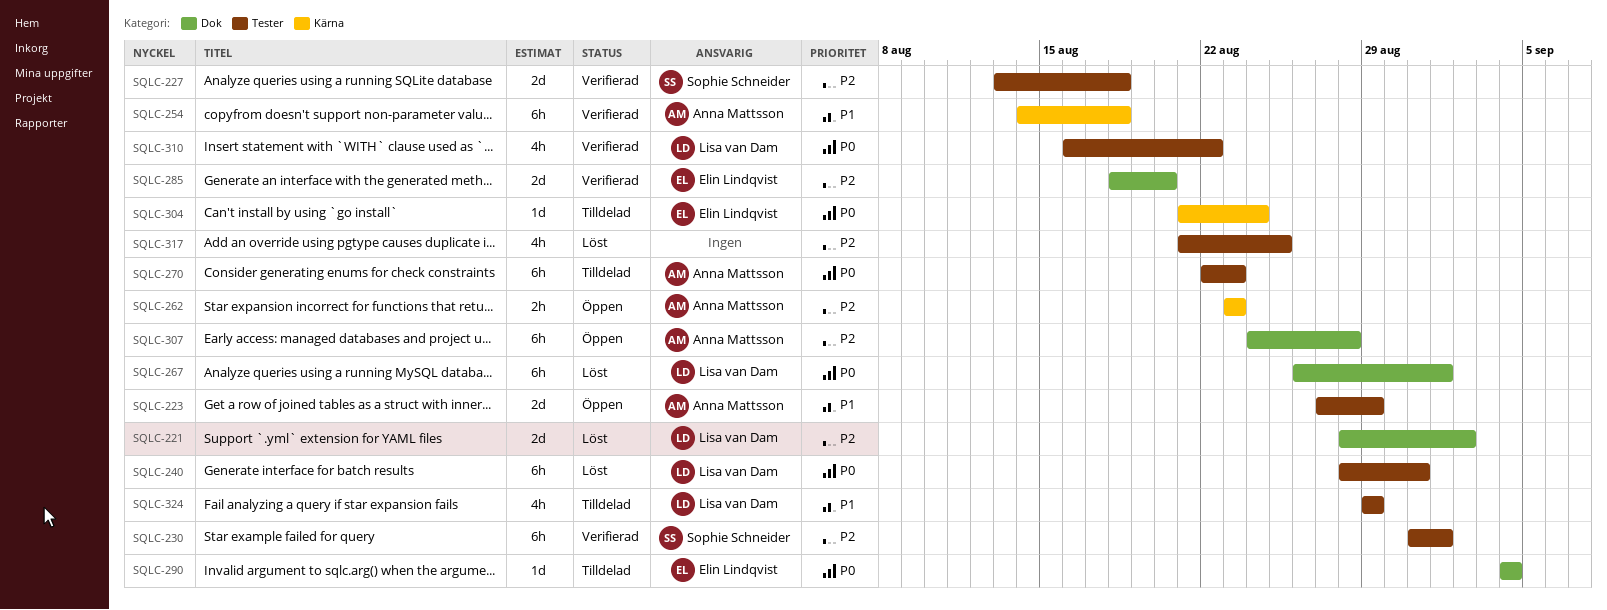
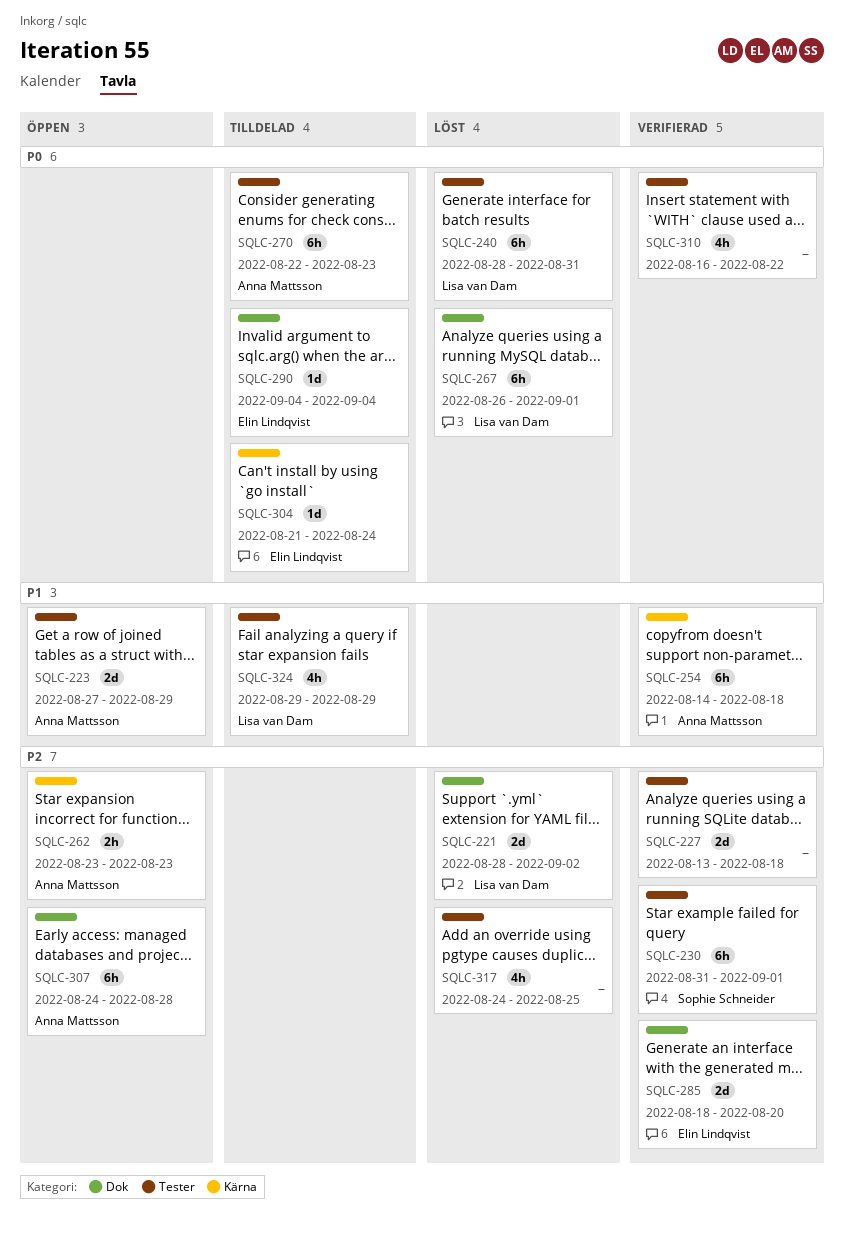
SQLC-227, owner: Sophie Schneider -> none
SQLC-310, owner: Lisa van Dam -> none
SQLC-317, start: Aug 21 -> Aug 24

